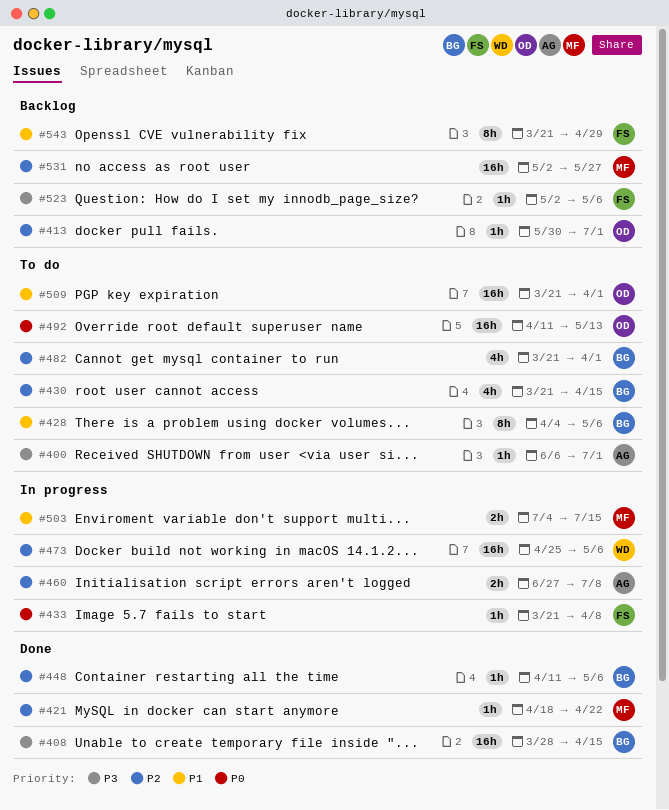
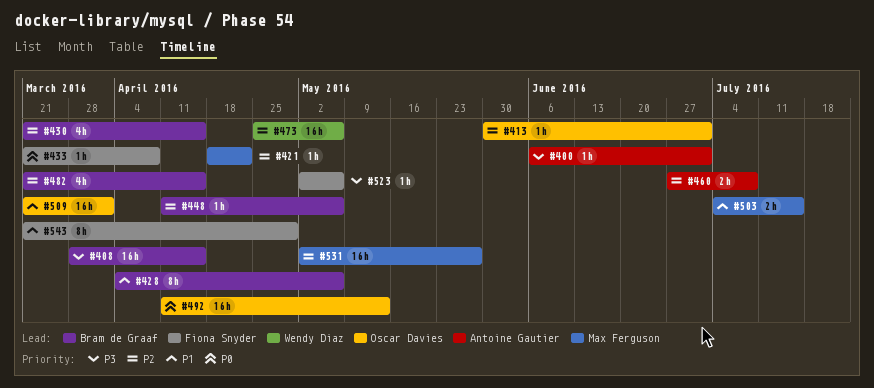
#482, due: Apr 1 -> Apr 15

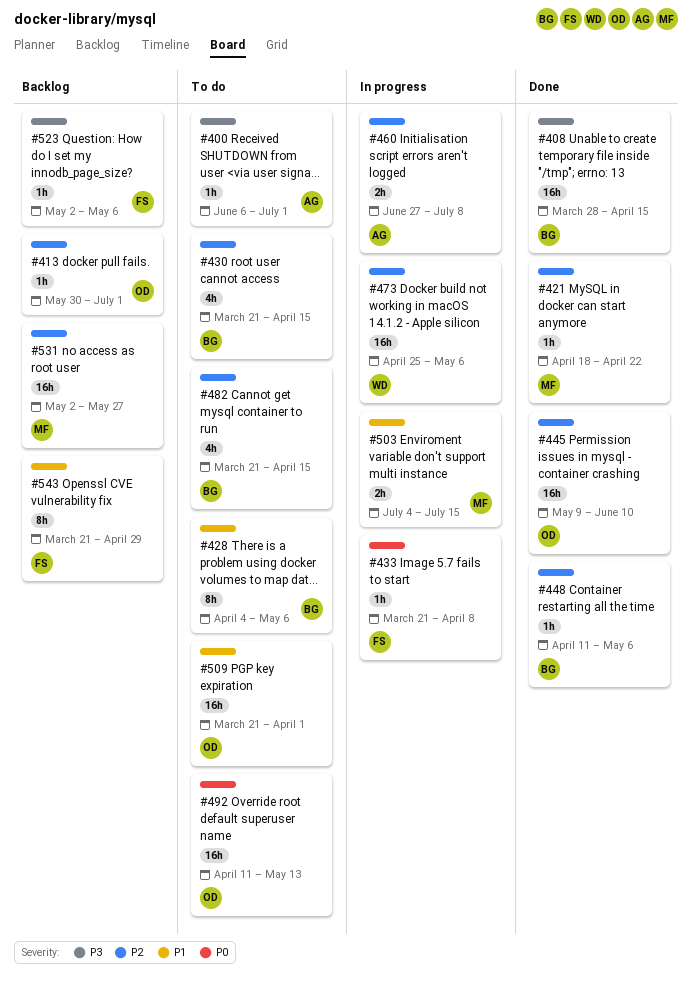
#445: none -> present

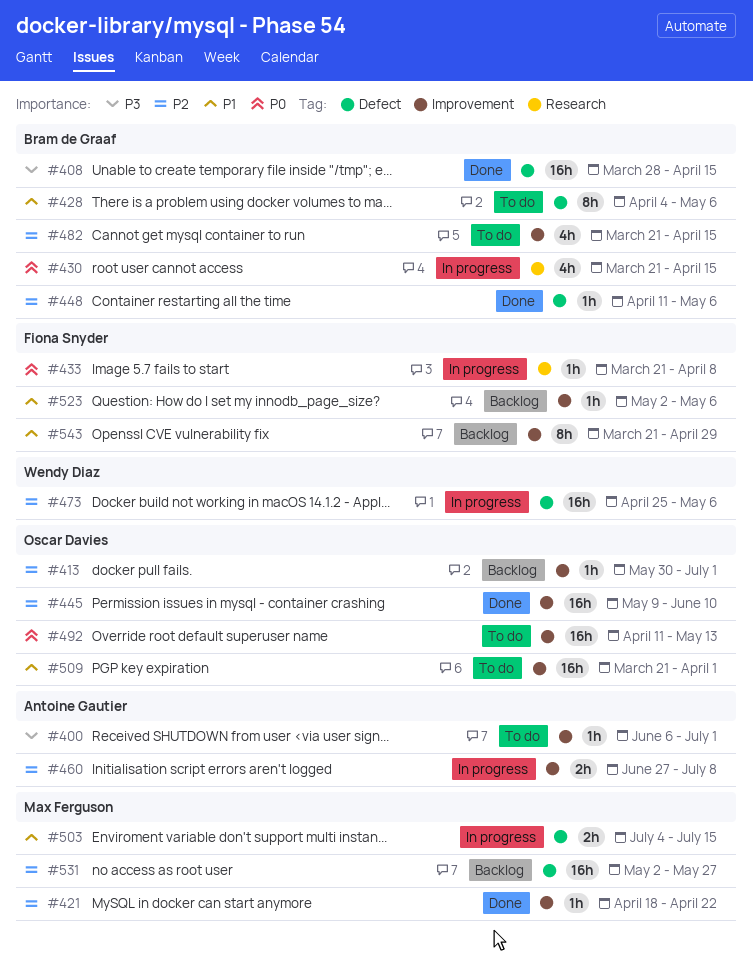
#430, status: To do -> In progress
#430, priority: P2 -> P0
#523, priority: P3 -> P1

